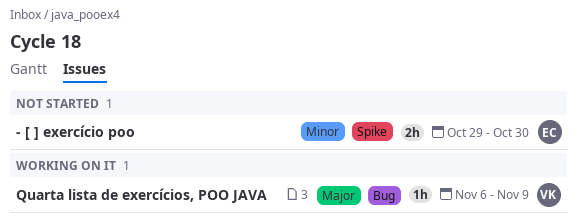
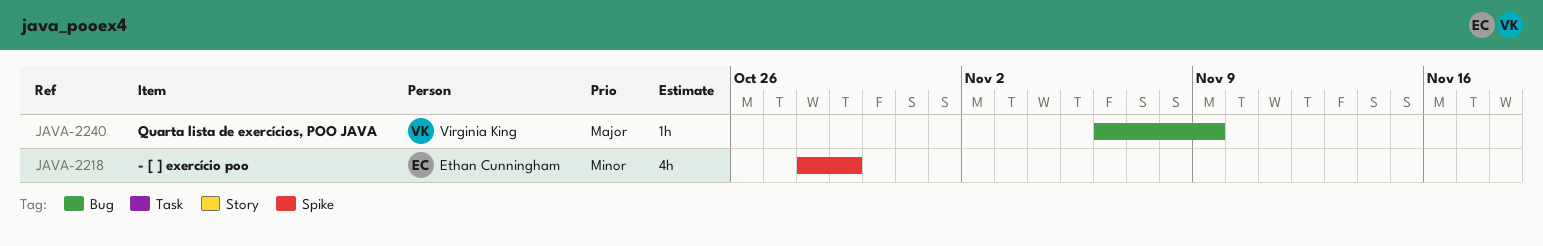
- [ ] exercício poo, estimate: 2h -> 4h
- [ ] exercício poo, start: Oct 29 -> Oct 28
- [ ] exercício poo, due: Oct 30 -> Oct 29

